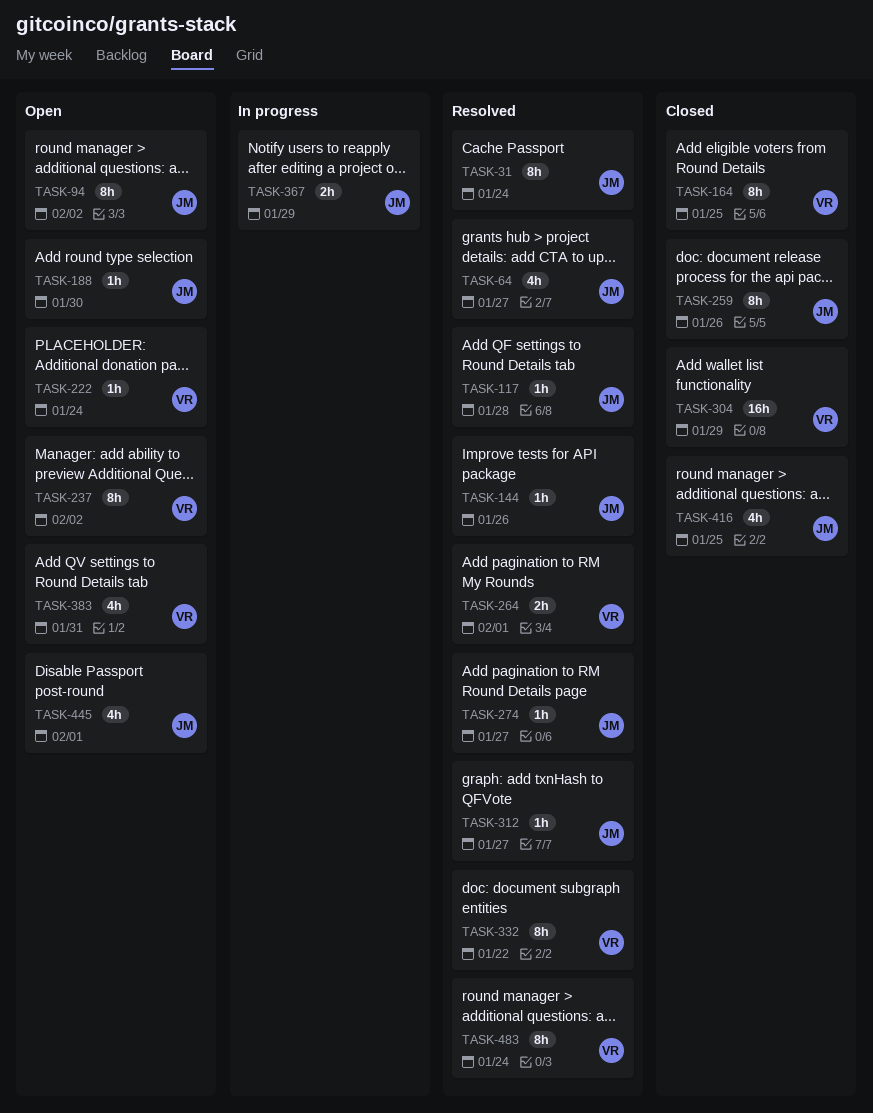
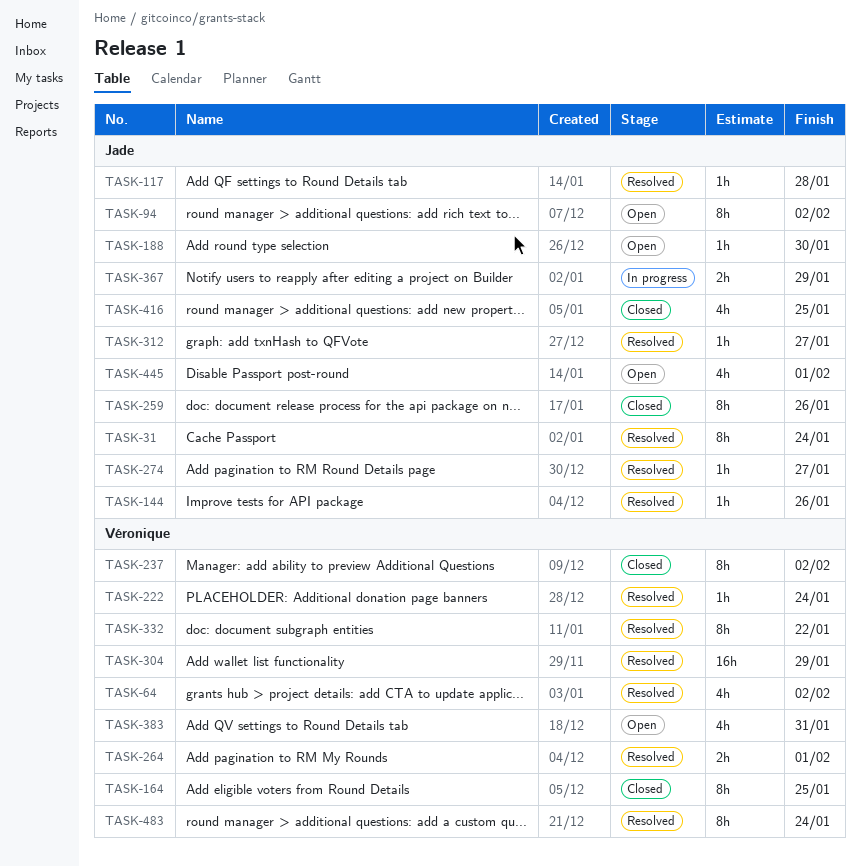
TASK-64, owner: Jade -> Véronique
TASK-64, due: Jan 27 -> Feb 2
TASK-222, status: Open -> Resolved
TASK-237, status: Open -> Closed
TASK-304, status: Closed -> Resolved

